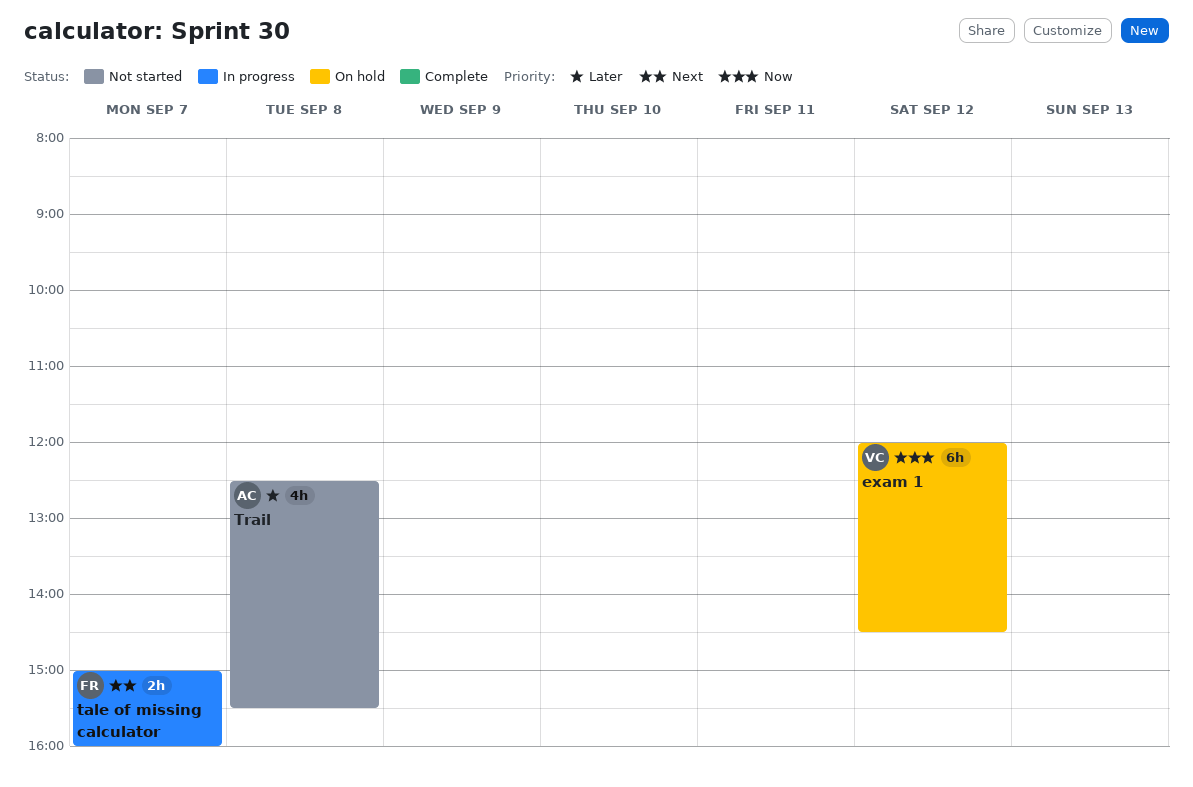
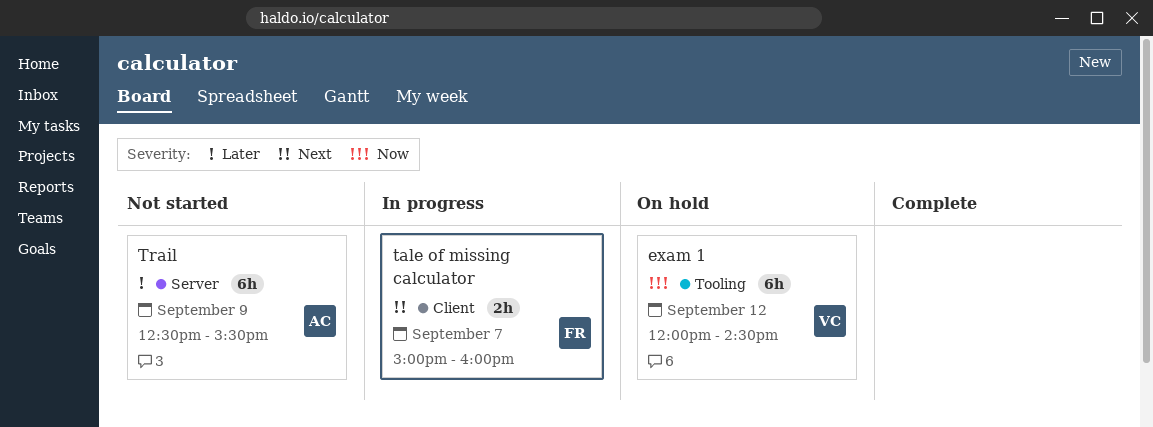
Trail, estimate: 4h -> 6h
Trail, day: Sep 8 -> Sep 9

